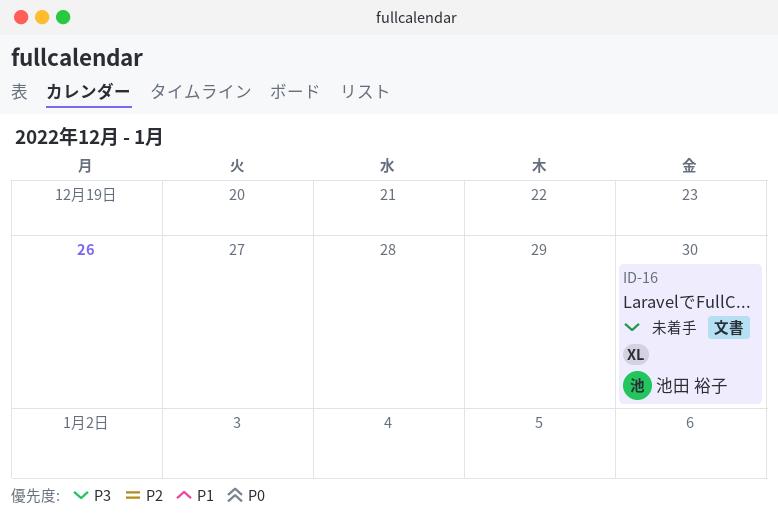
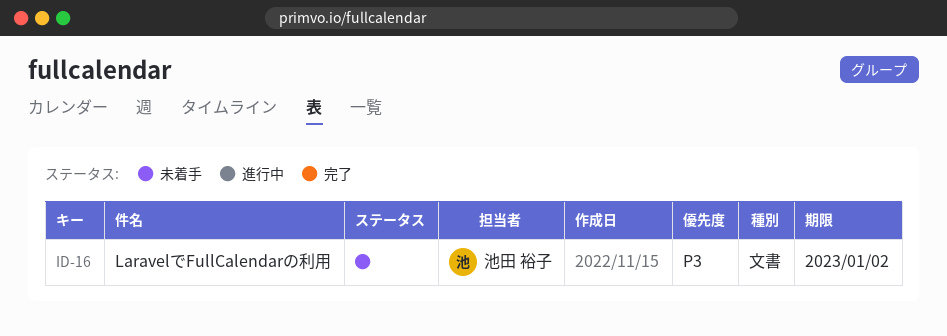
ID-16, due: Dec 30 -> Jan 2

